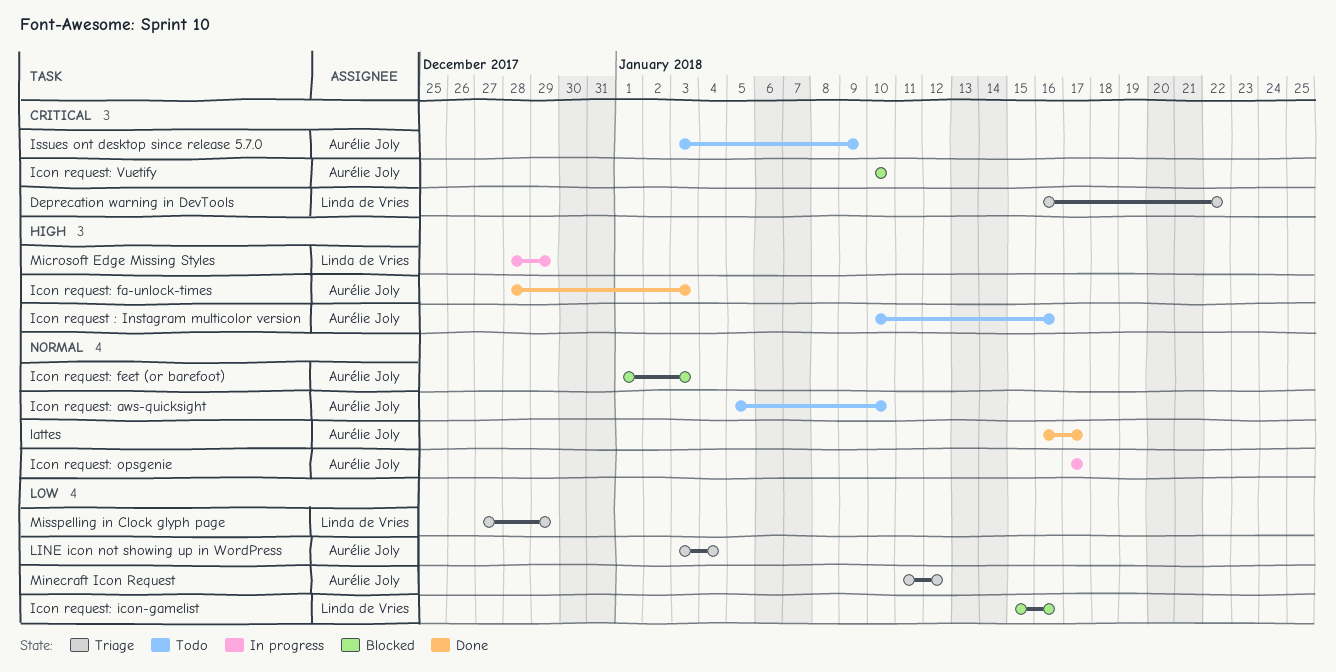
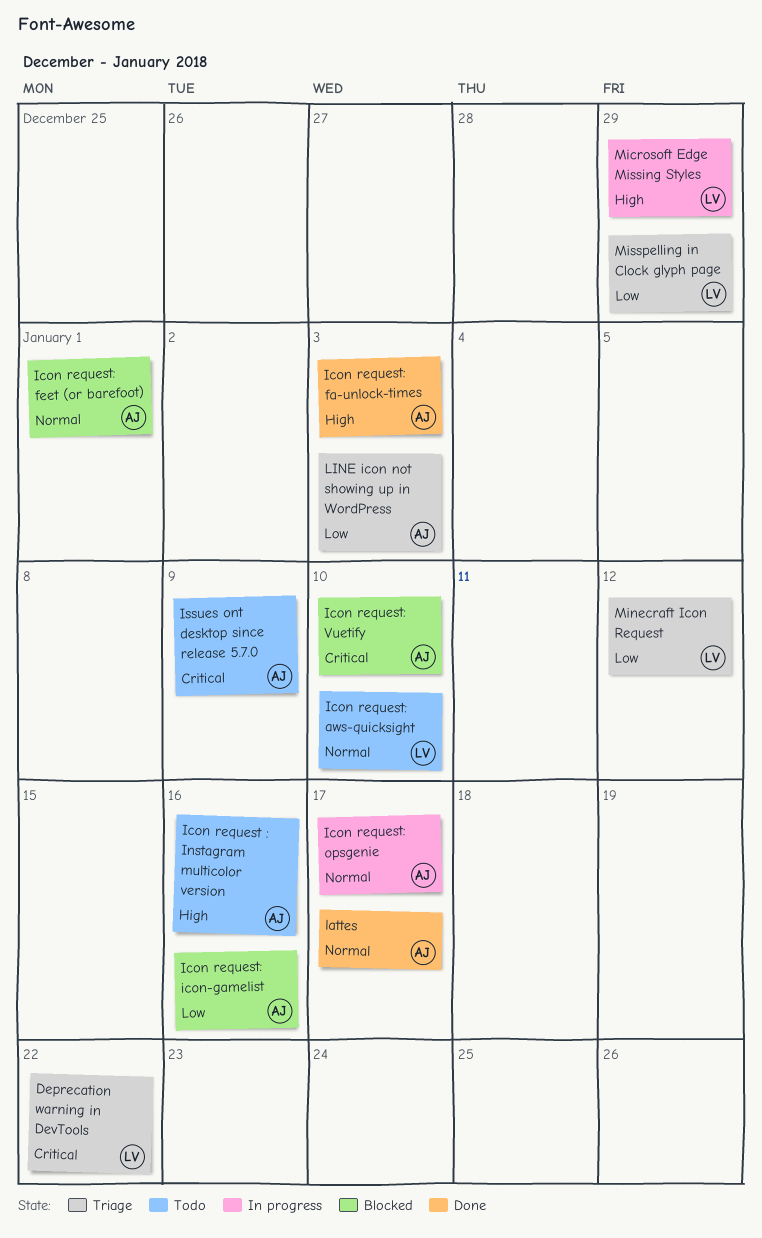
Icon request: aws-quicksight, owner: Aurélie Joly -> Linda de Vries
Icon request: feet (or barefoot), due: Jan 3 -> Jan 1
Icon request: icon-gamelist, owner: Linda de Vries -> Aurélie Joly
LINE icon not showing up in WordPress, due: Jan 4 -> Jan 3
Minecraft Icon Request, owner: Aurélie Joly -> Linda de Vries

